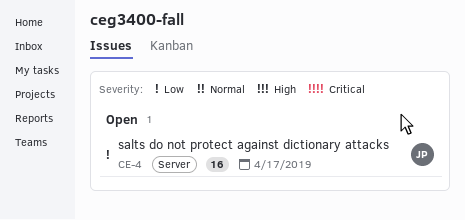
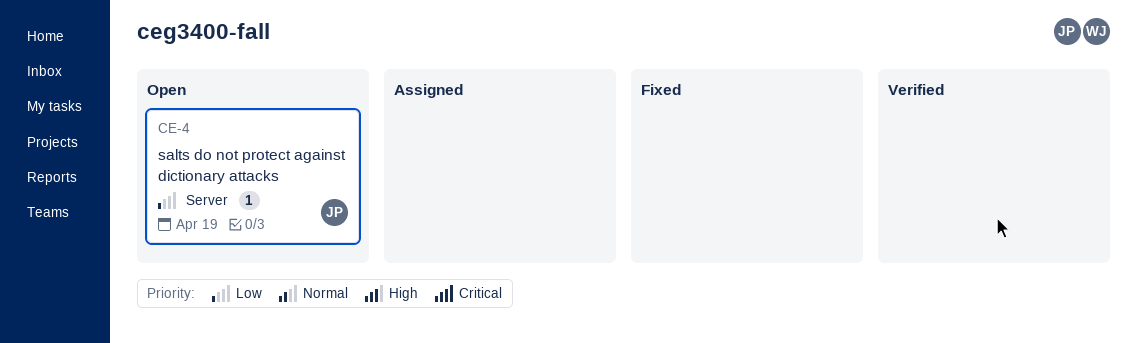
CE-4, estimate: 16 -> 1
CE-4, due: Apr 17 -> Apr 19

